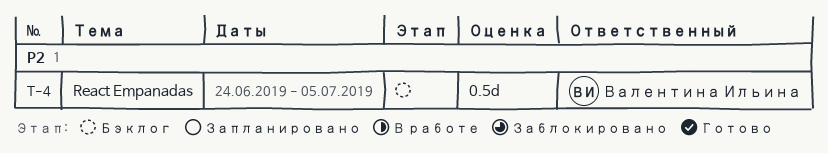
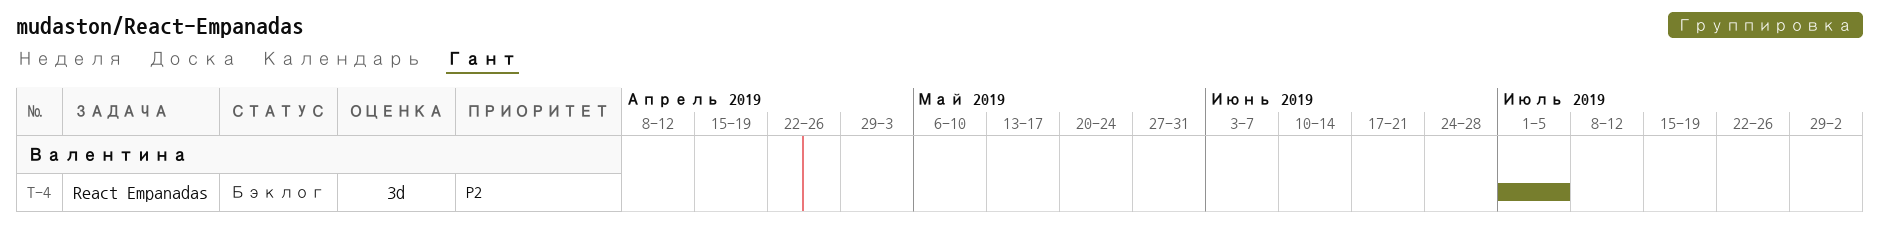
T-4, estimate: 0.5d -> 3d
T-4, start: Jun 24 -> Jul 1

